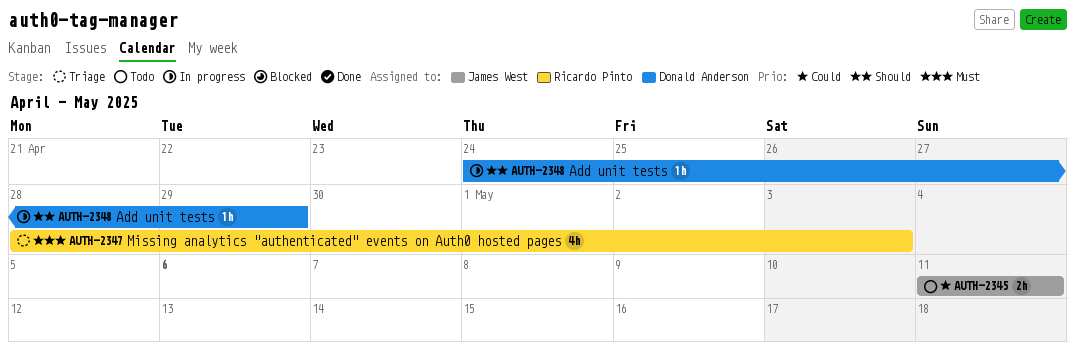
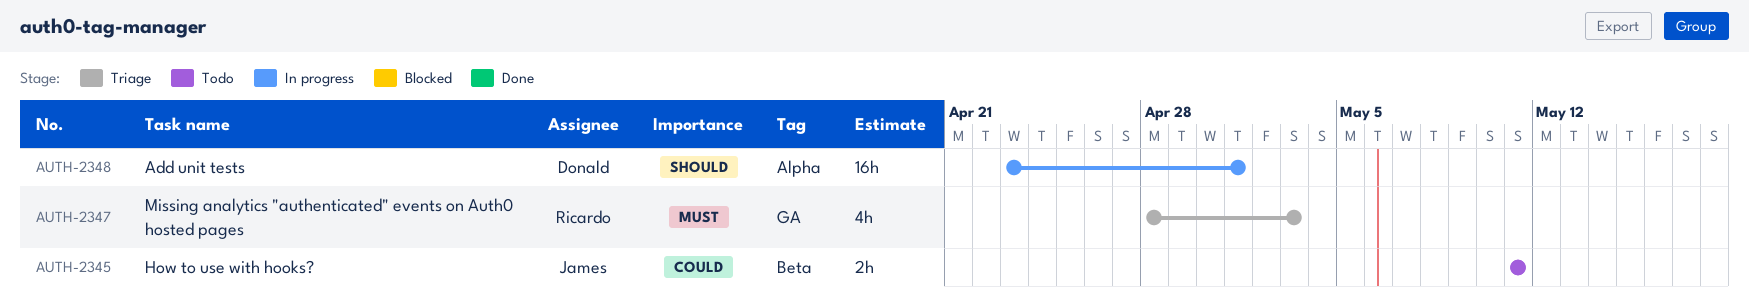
AUTH-2348, estimate: 1h -> 16h
AUTH-2348, start: Apr 24 -> Apr 23
AUTH-2348, due: Apr 29 -> May 1

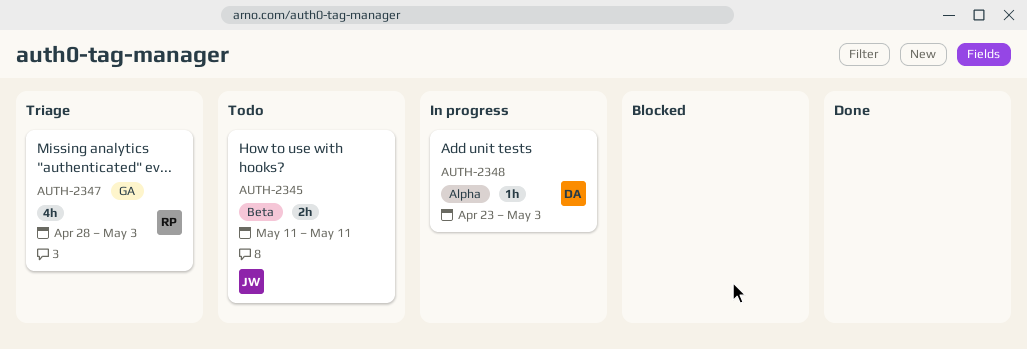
AUTH-2348, estimate: 16h -> 1h
AUTH-2348, due: May 1 -> May 3

